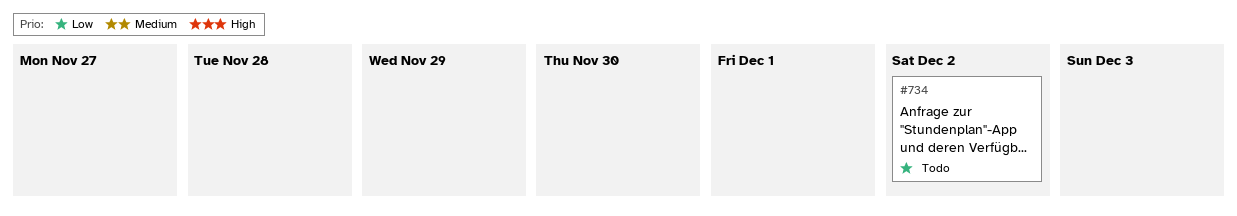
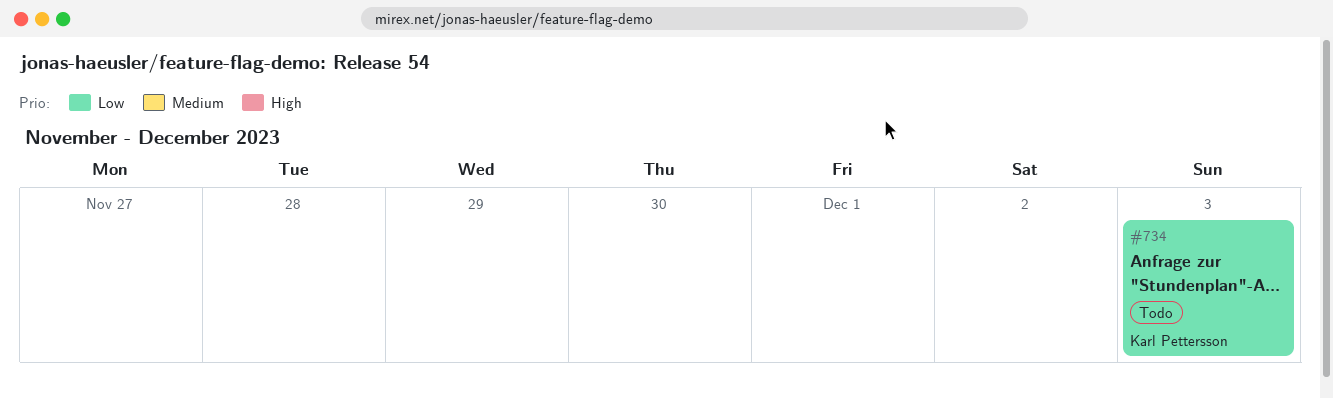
#734, due: Dec 2 -> Dec 3

